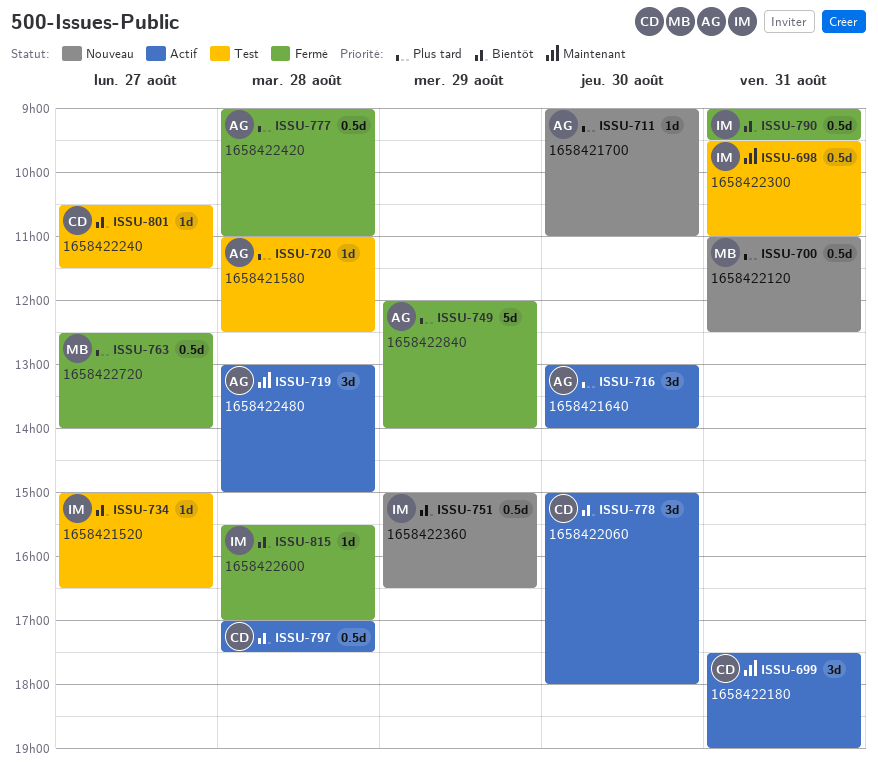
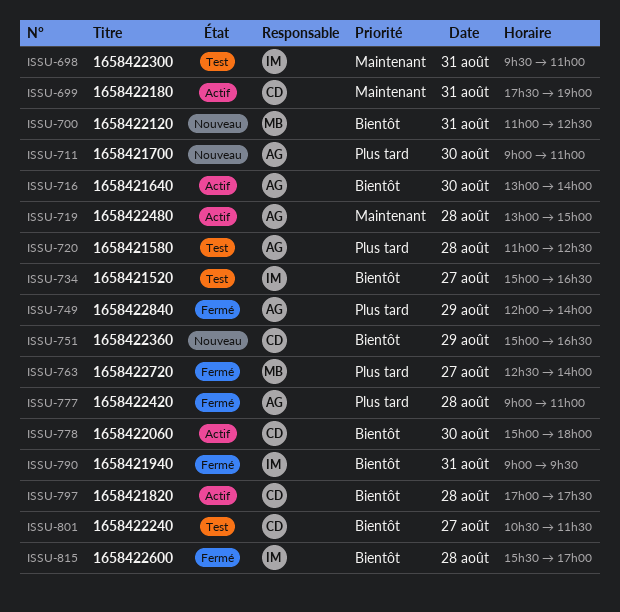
ISSU-700, priority: Plus tard -> Bientôt
ISSU-716, priority: Plus tard -> Bientôt
ISSU-751, owner: IM -> CD

